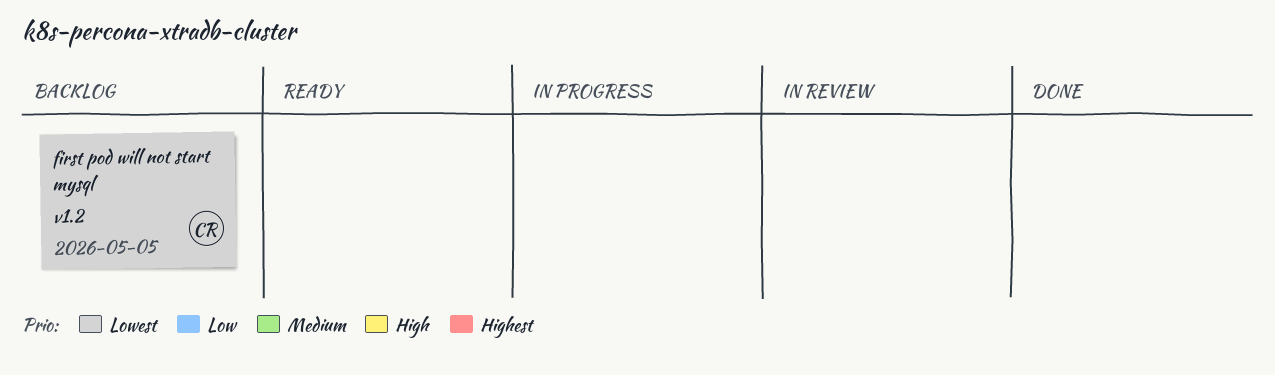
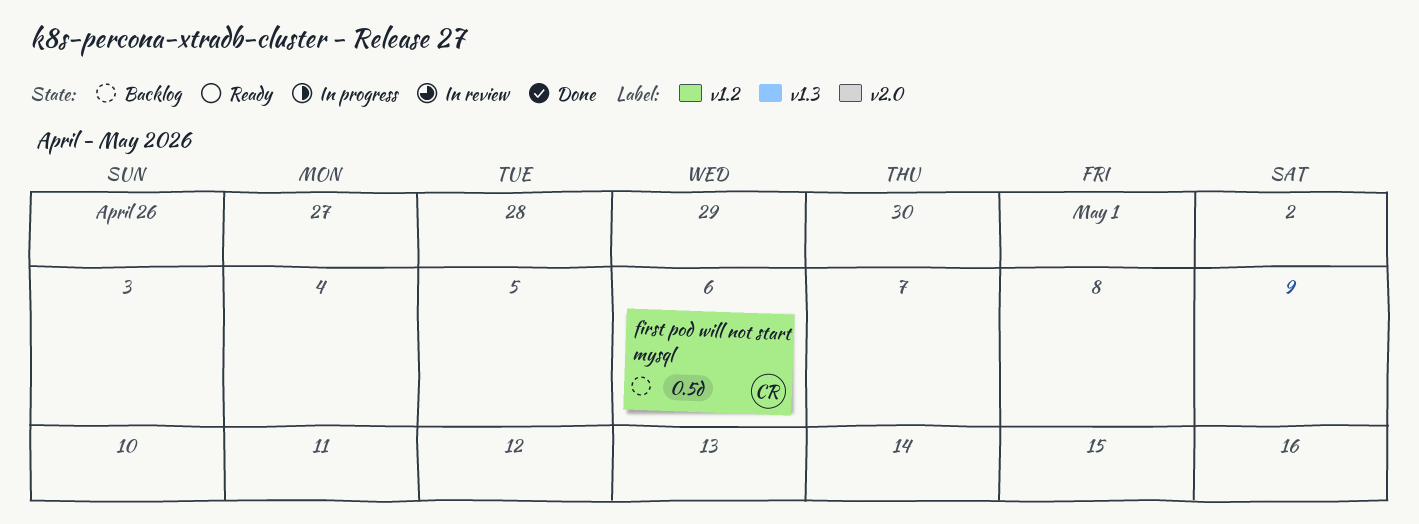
first pod will not start mysql, due: May 5 -> May 6

